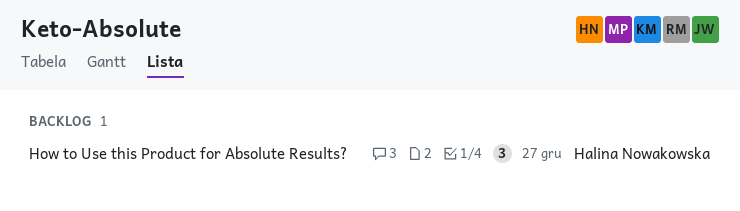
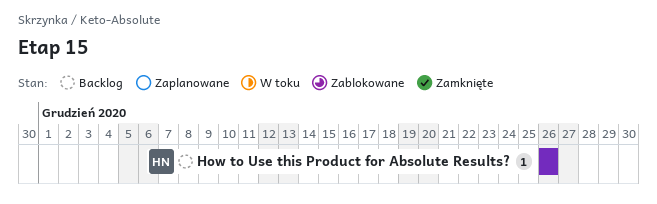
How to Use this Product for Absolute Results?, estimate: 3 -> 1
How to Use this Product for Absolute Results?, due: Dec 27 -> Dec 26

